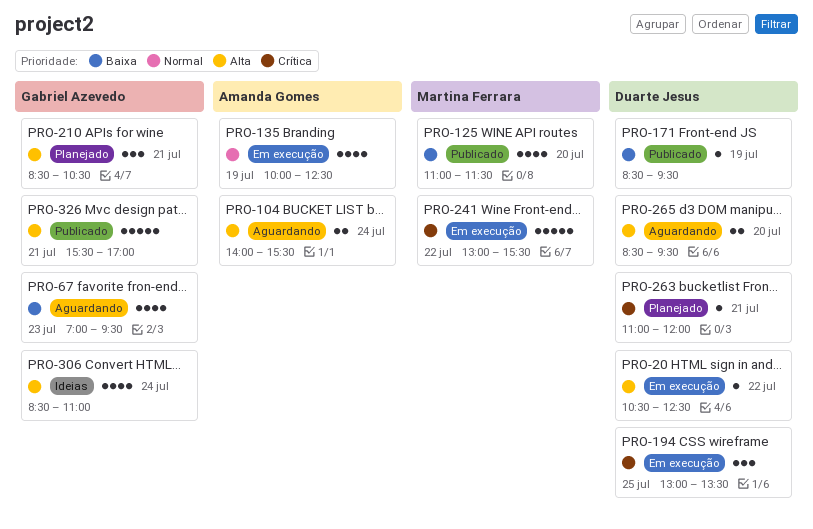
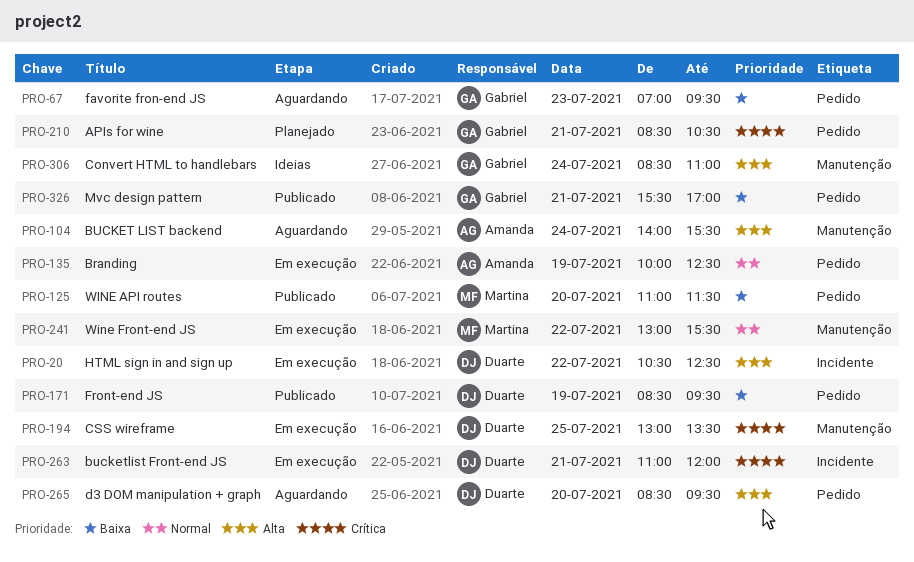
PRO-210, priority: Alta -> Crítica
PRO-241, priority: Crítica -> Normal
PRO-263, status: Planejado -> Em execução
PRO-326, priority: Alta -> Baixa

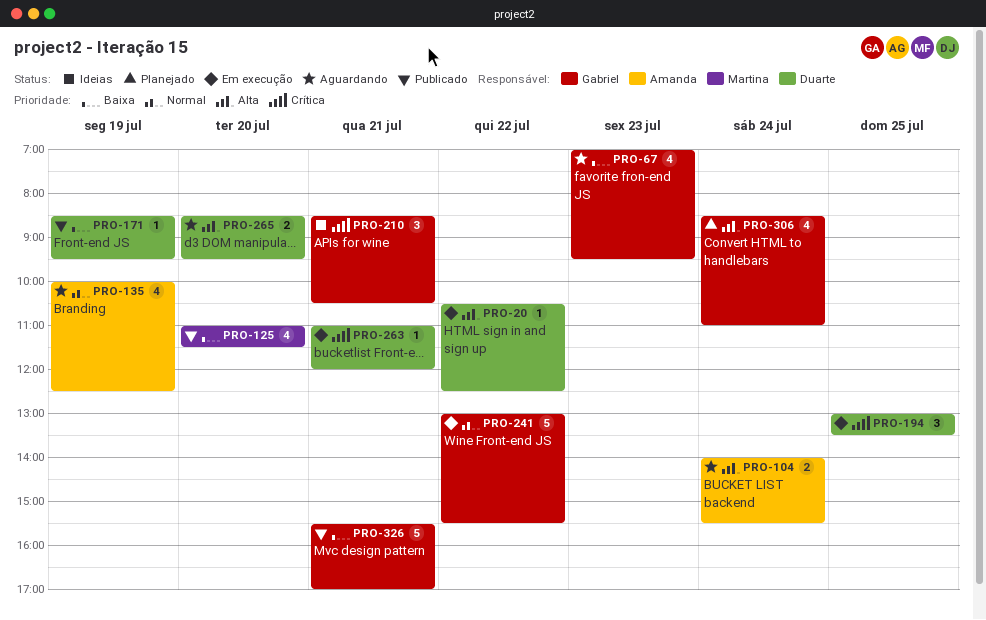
PRO-135, status: Em execução -> Aguardando
PRO-210, status: Planejado -> Ideias
PRO-241, owner: Martina -> Gabriel
PRO-306, status: Ideias -> Planejado

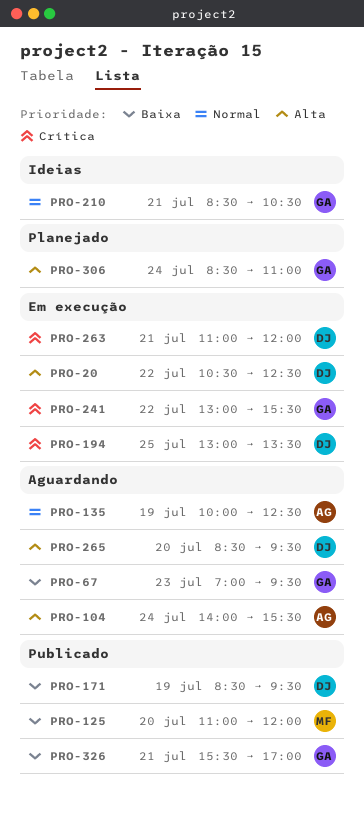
PRO-125, ends: 11:30 -> 12:00
PRO-210, priority: Crítica -> Normal
PRO-241, priority: Normal -> Crítica

